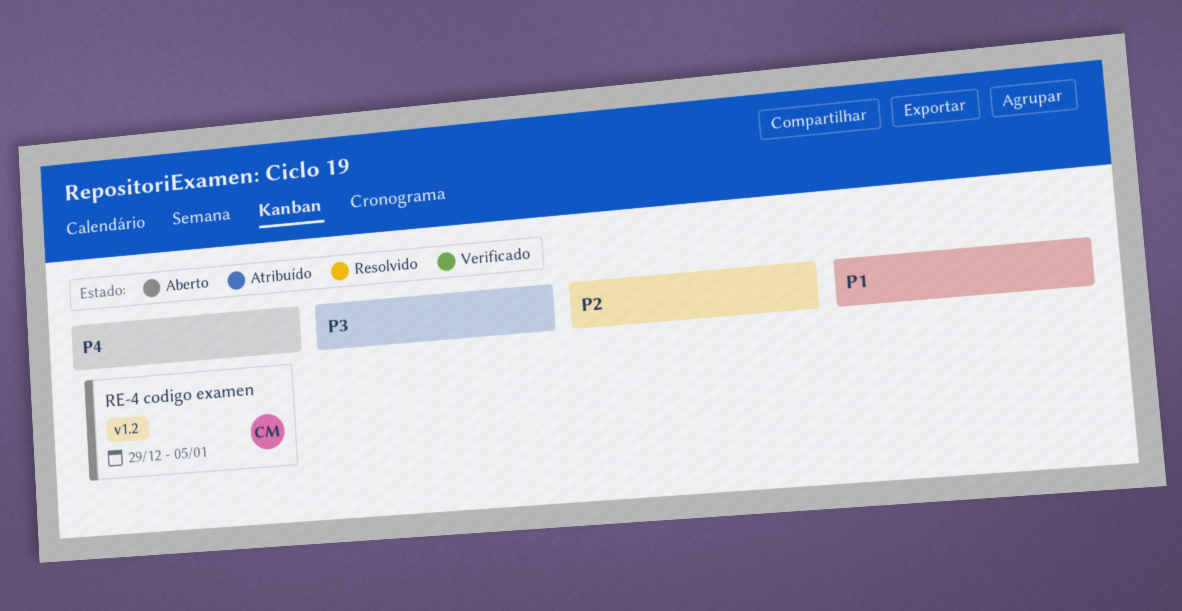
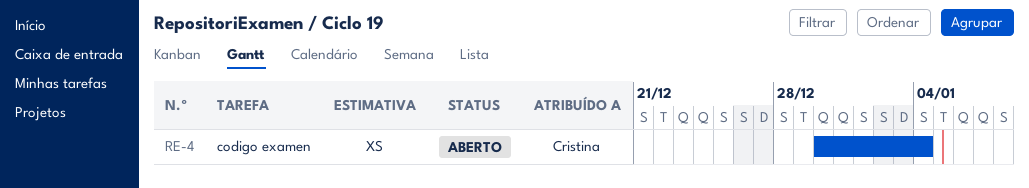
RE-4, start: Dec 29 -> Dec 30
RE-4, due: Jan 5 -> Jan 4

